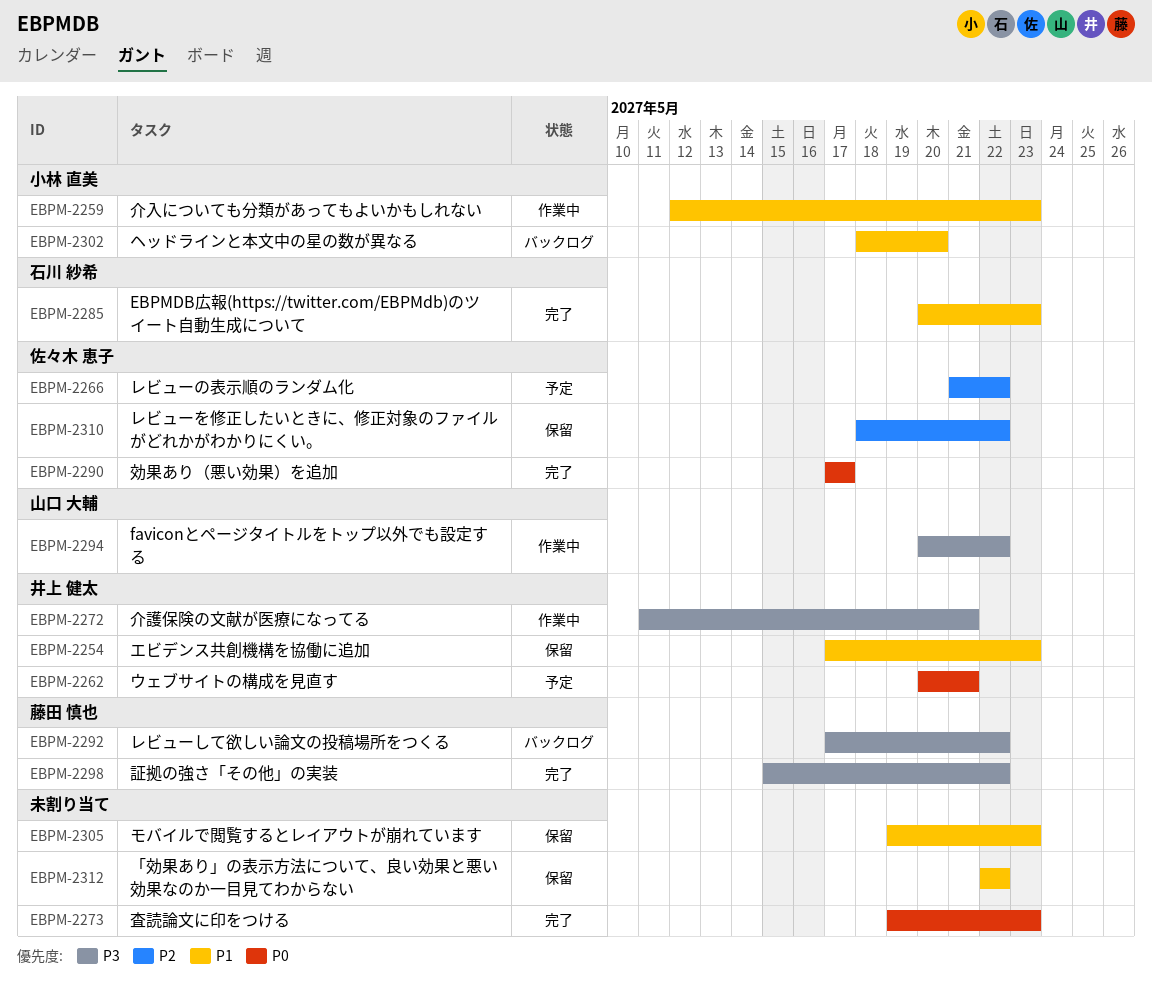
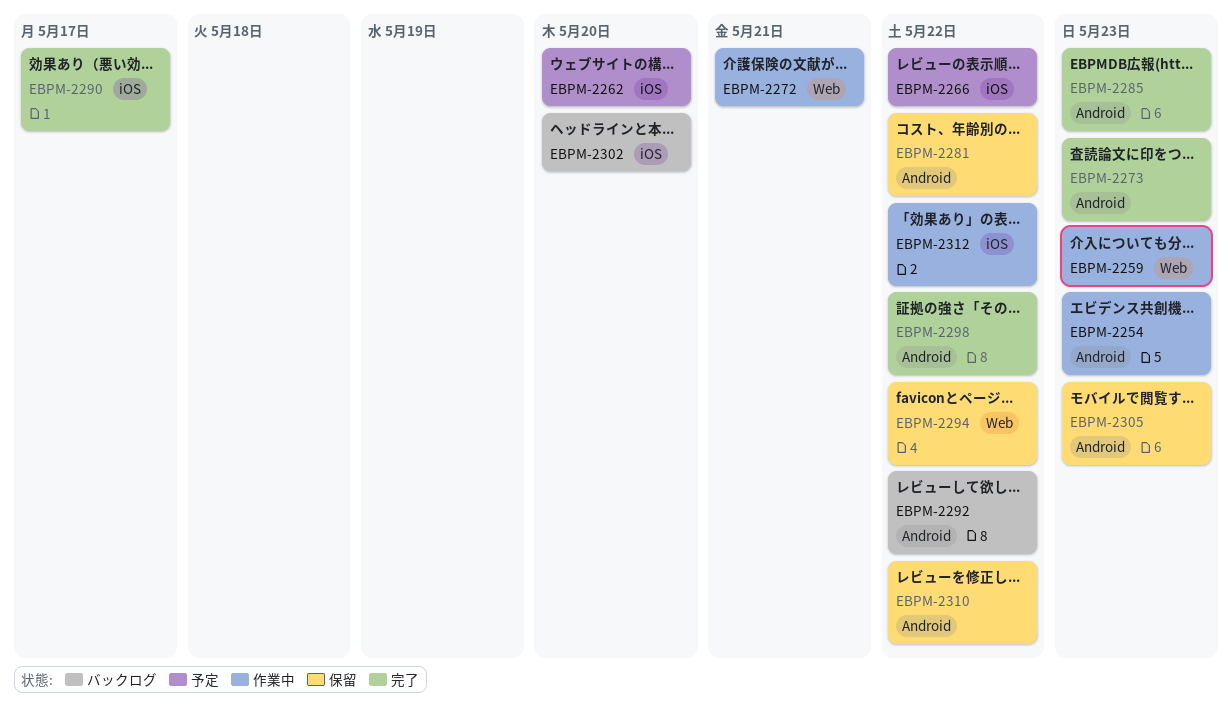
EBPM-2254, status: 保留 -> 作業中
EBPM-2262, due: May 21 -> May 20
EBPM-2281: none -> present
EBPM-2294, status: 作業中 -> 保留
EBPM-2312, status: 保留 -> 作業中

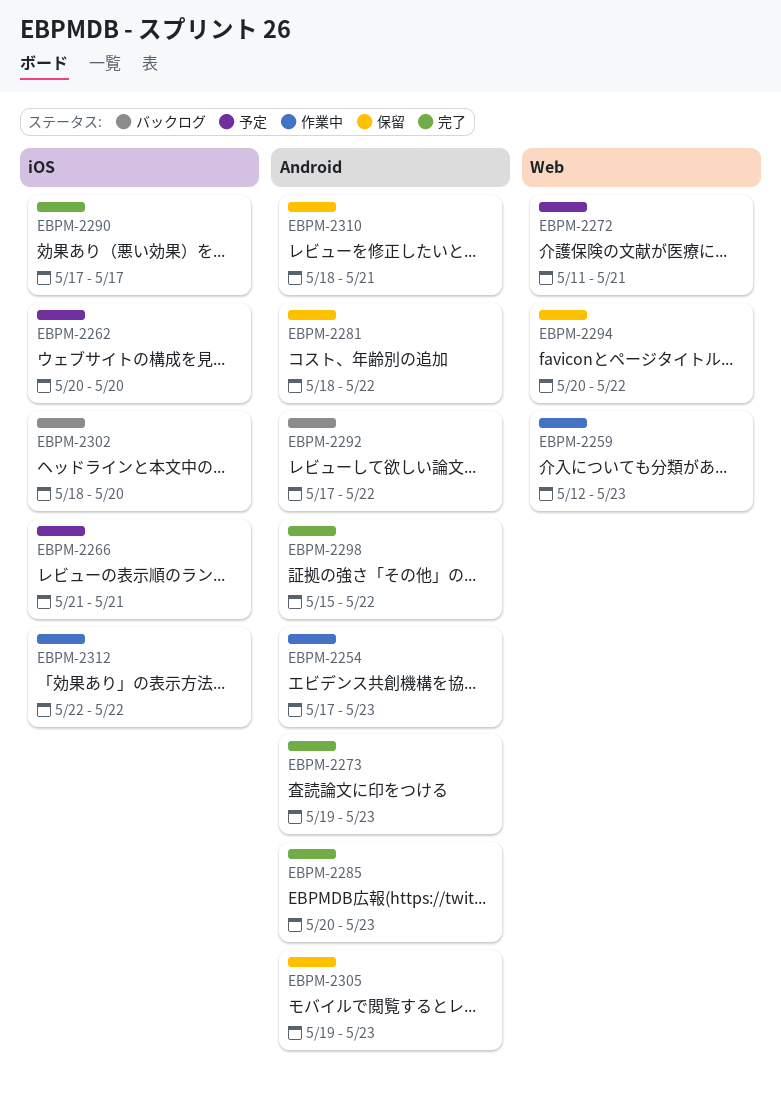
EBPM-2266, due: May 22 -> May 21
EBPM-2272, status: 作業中 -> 予定
EBPM-2310, due: May 22 -> May 21

